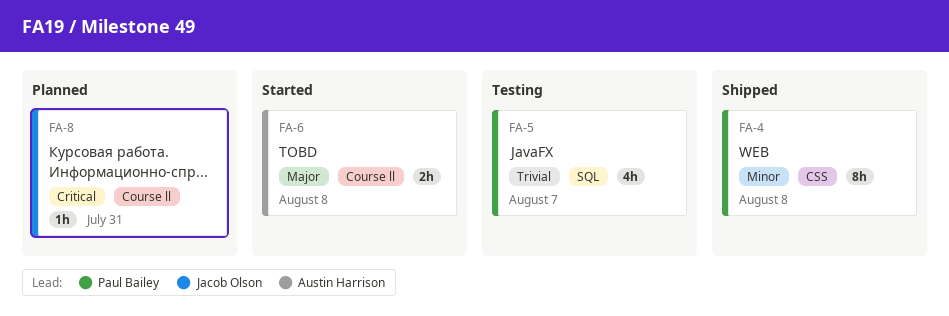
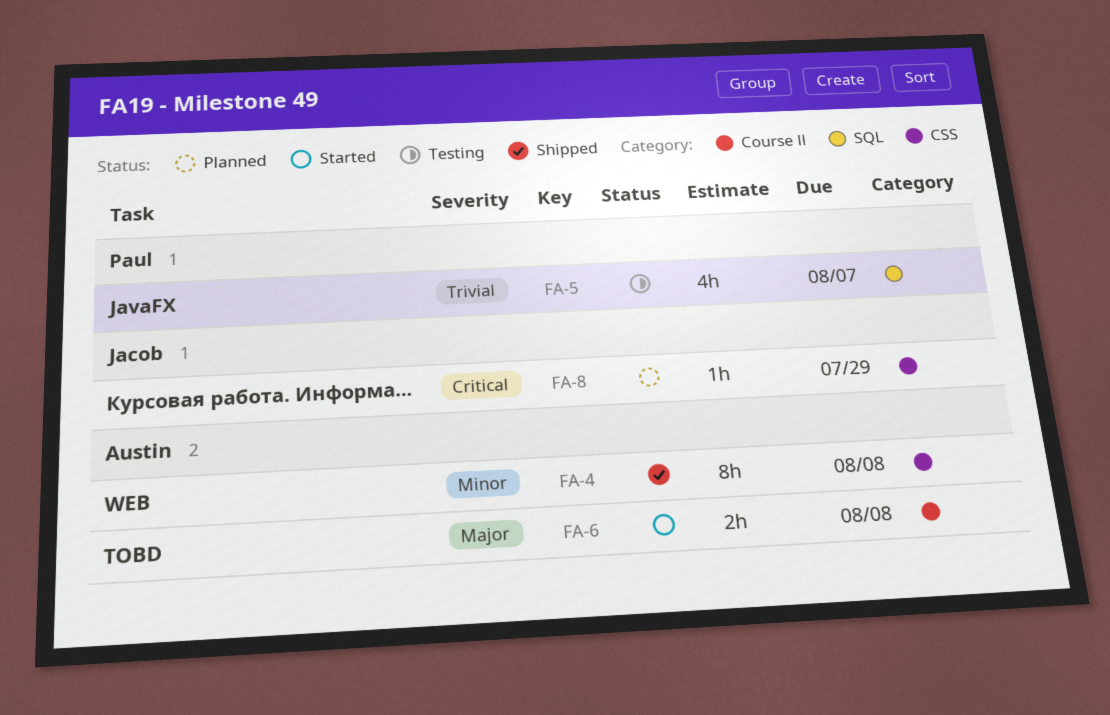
FA-4, owner: Paul Bailey -> Austin Harrison
FA-8, label: Course ll -> CSS
FA-8, due: Jul 31 -> Jul 29

